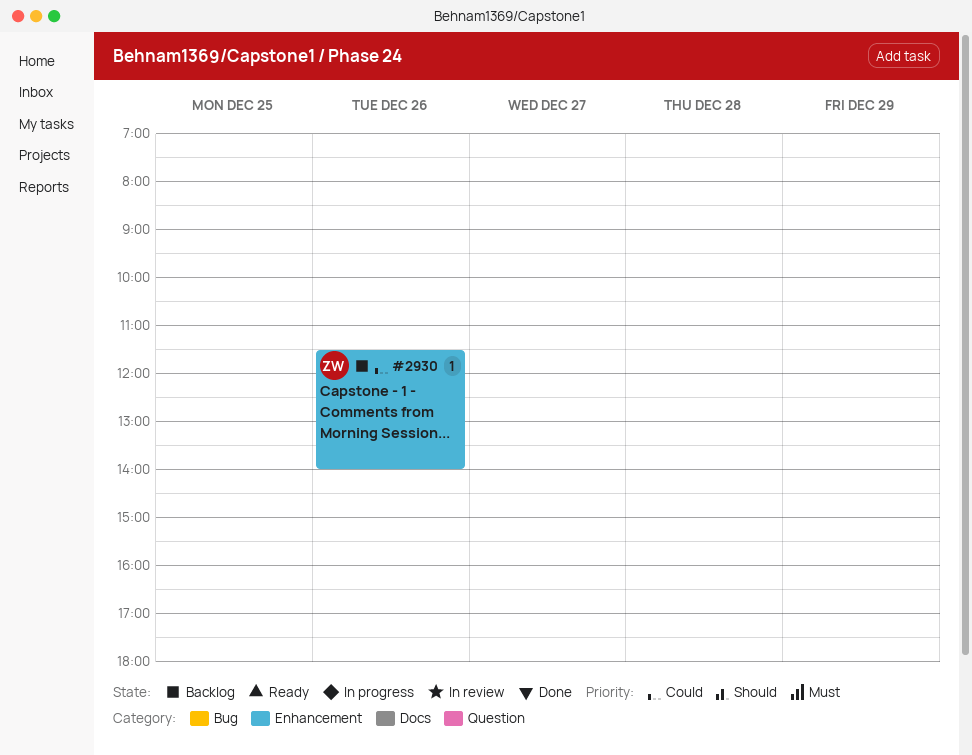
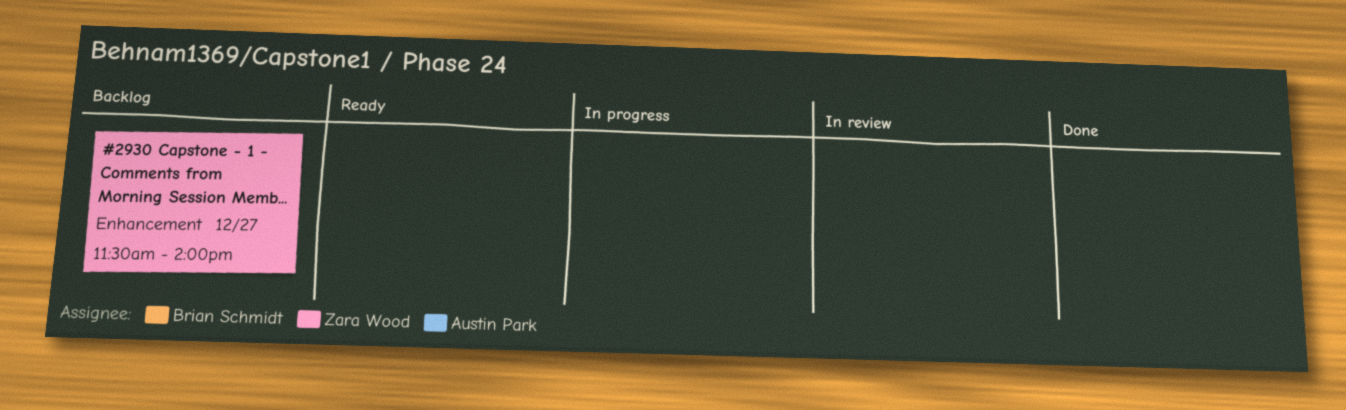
#2930, day: Dec 26 -> Dec 27

